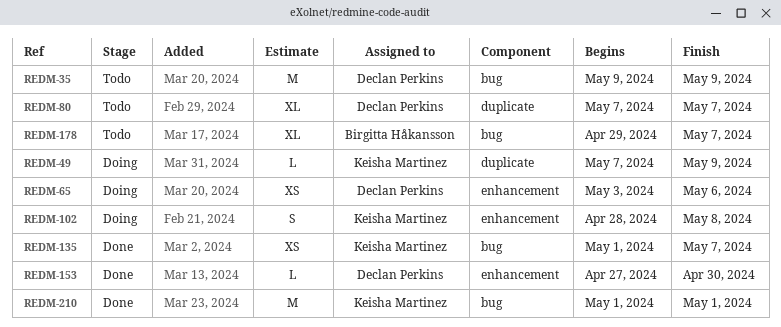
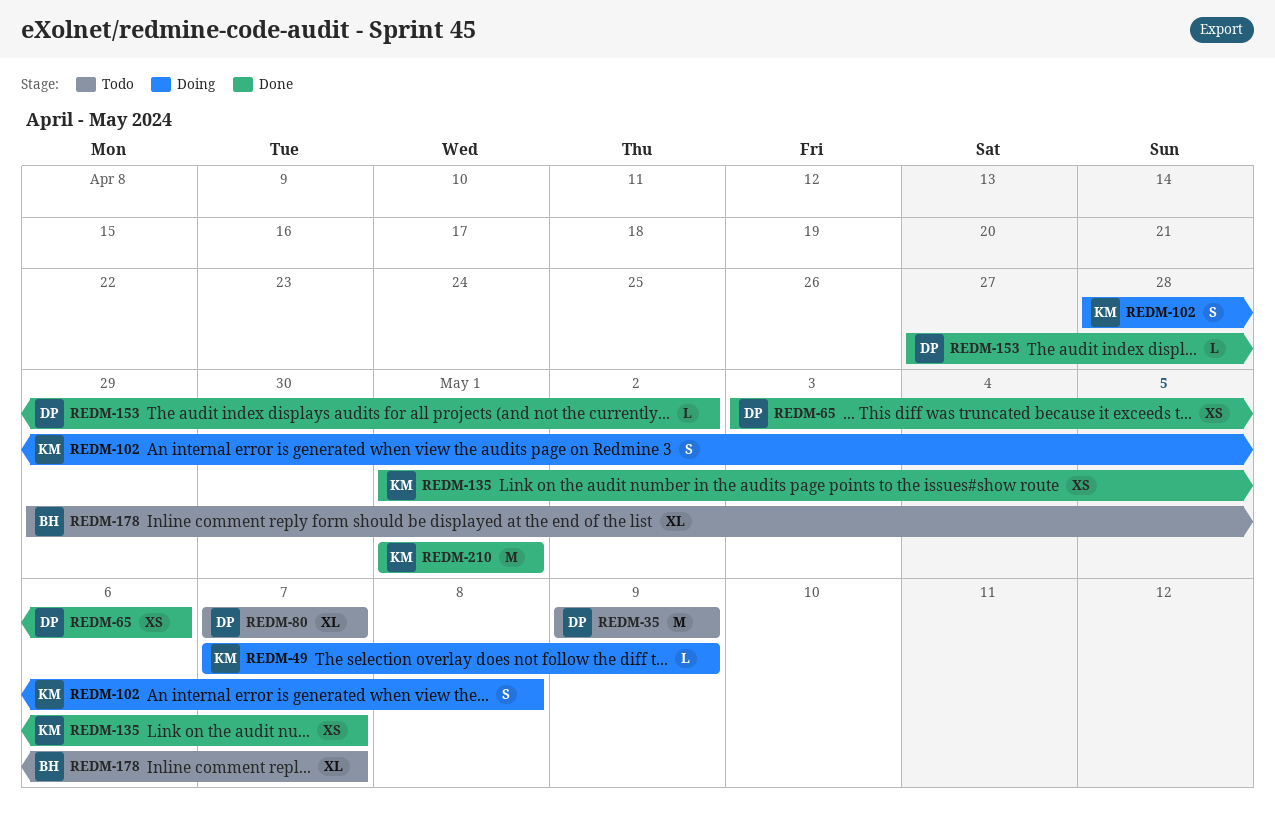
REDM-65, status: Doing -> Done
REDM-153, due: Apr 30 -> May 2

